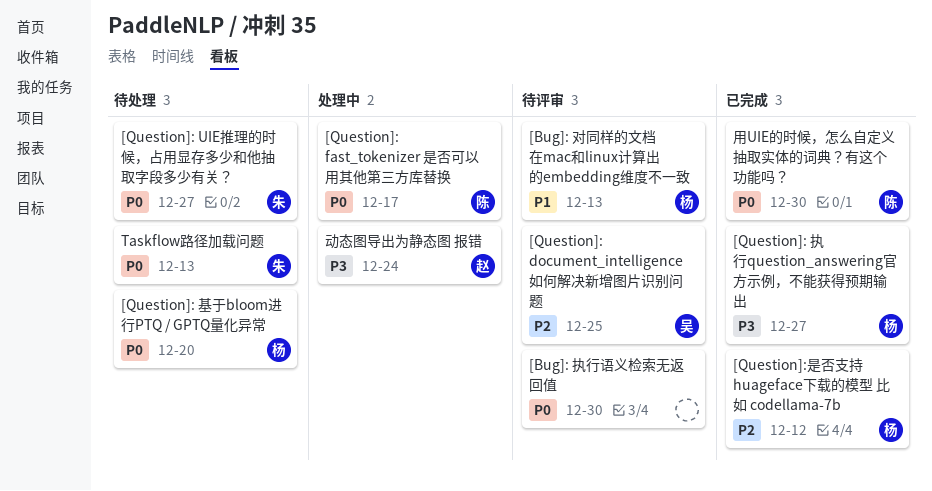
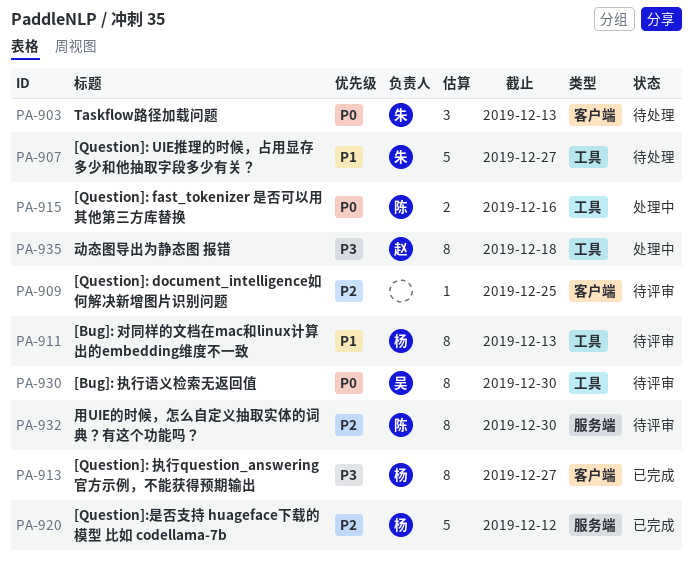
[Bug]: 执行语义检索无返回值, owner: none -> 吴
[Question]: document_intelligence如何解决新增图片识别问题, owner: 吴 -> none
[Question]: fast_tokenizer 是否可以用其他第三方库替换, due: Dec 17 -> Dec 16
[Question]: UIE推理的时候，占用显存多少和他抽取字段多少有关？, priority: P0 -> P1
[Question]: 基于bloom进行PTQ / GPTQ量化异常: present -> none
动态图导出为静态图 报错, due: Dec 24 -> Dec 18
用UIE的时候，怎么自定义抽取实体的词典？有这个功能吗？, status: 已完成 -> 待评审
用UIE的时候，怎么自定义抽取实体的词典？有这个功能吗？, priority: P0 -> P2

